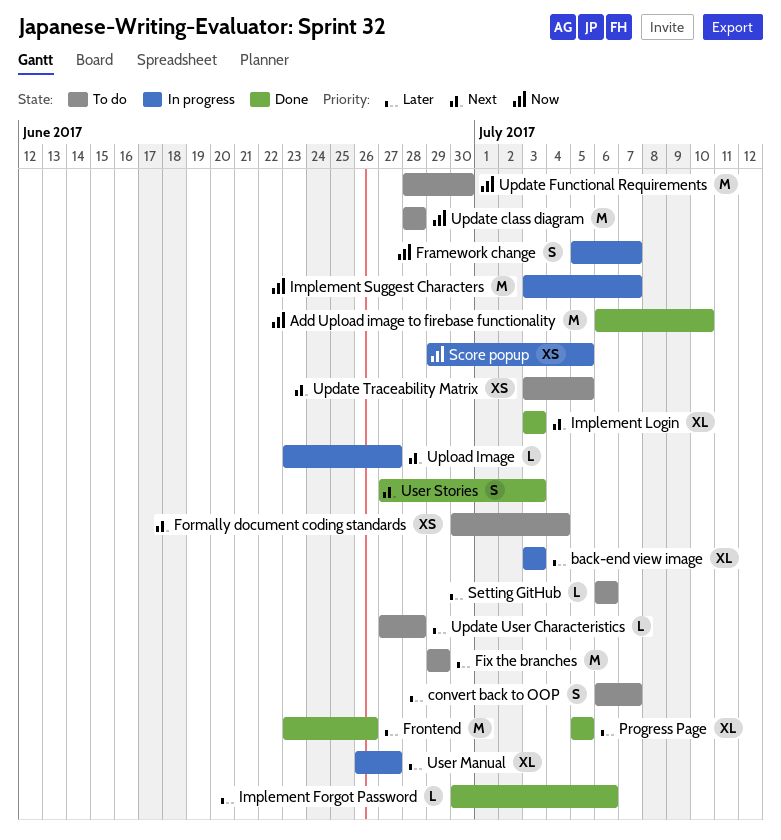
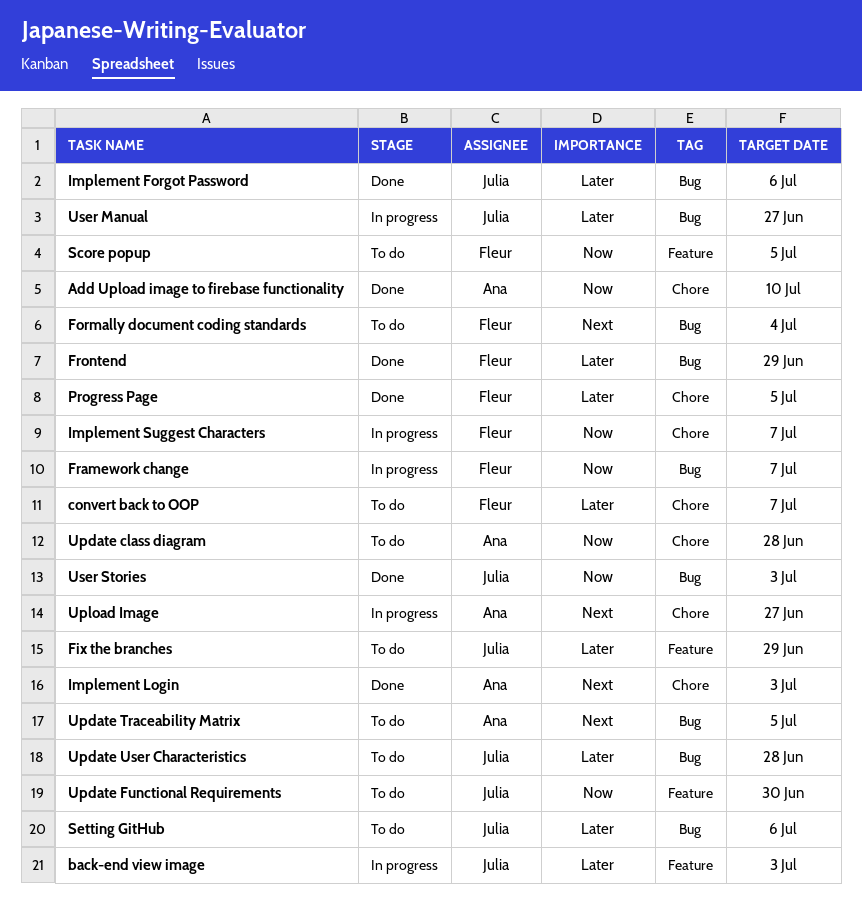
Frontend, due: Jun 26 -> Jun 29
Score popup, status: In progress -> To do
User Stories, priority: Next -> Now

